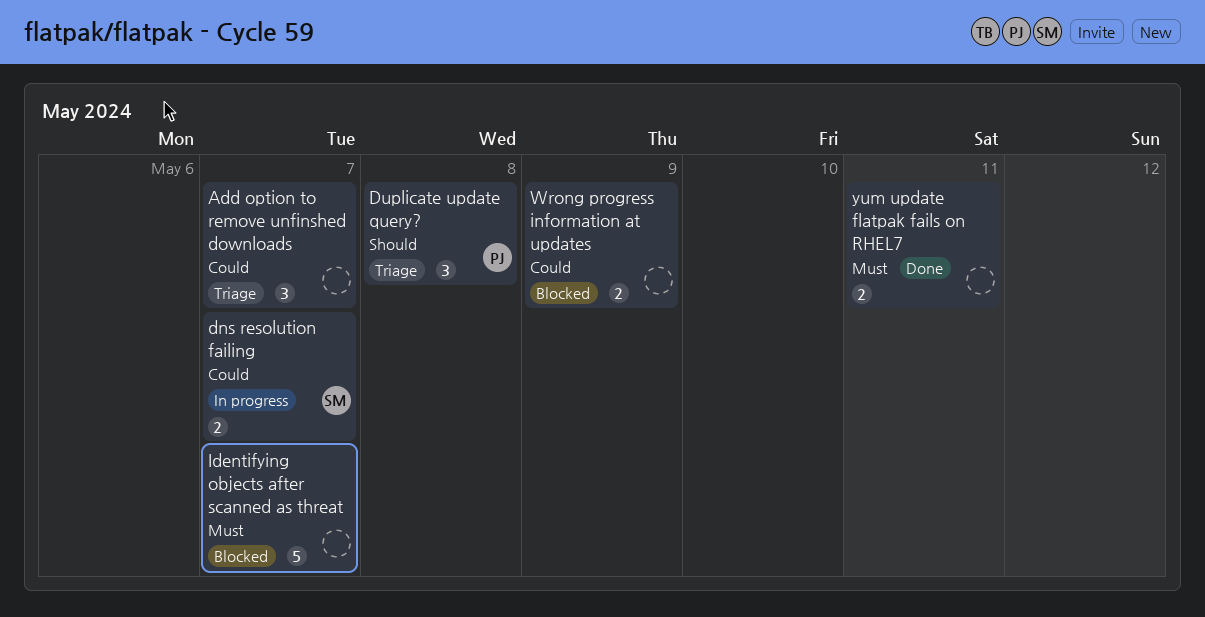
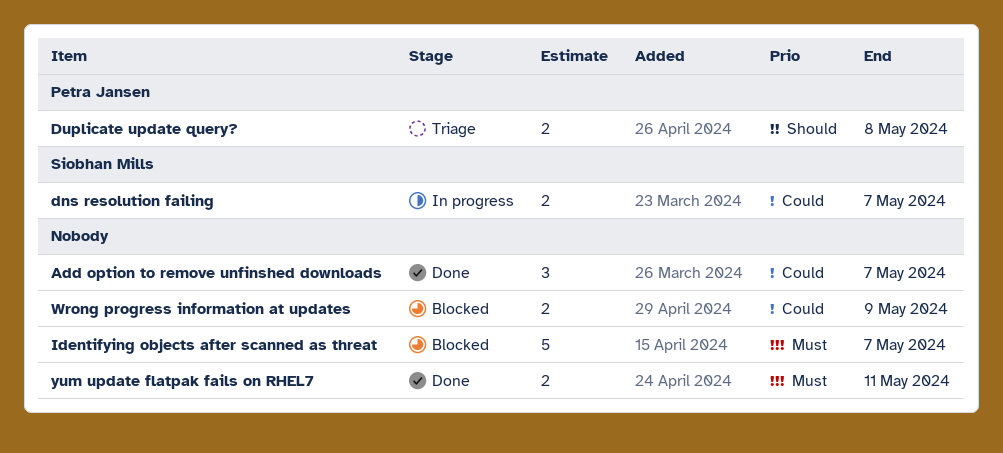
Add option to remove unfinshed downloads, status: Triage -> Done
Duplicate update query?, estimate: 3 -> 2

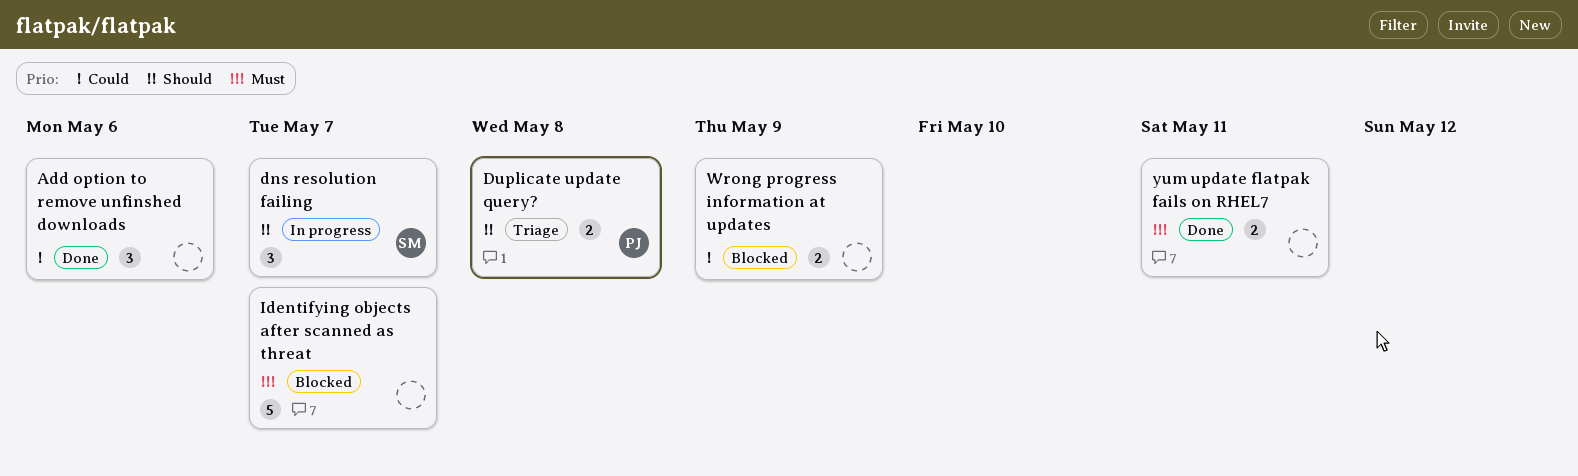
Add option to remove unfinshed downloads, due: May 7 -> May 6
dns resolution failing, priority: Could -> Should
dns resolution failing, estimate: 2 -> 3

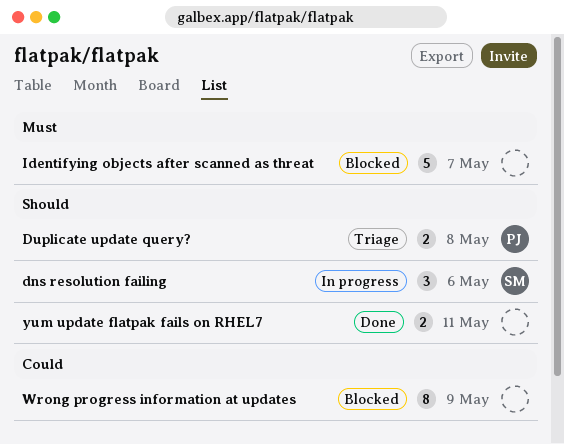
Add option to remove unfinshed downloads: present -> none
dns resolution failing, due: May 7 -> May 6
Wrong progress information at updates, estimate: 2 -> 8
yum update flatpak fails on RHEL7, priority: Must -> Should

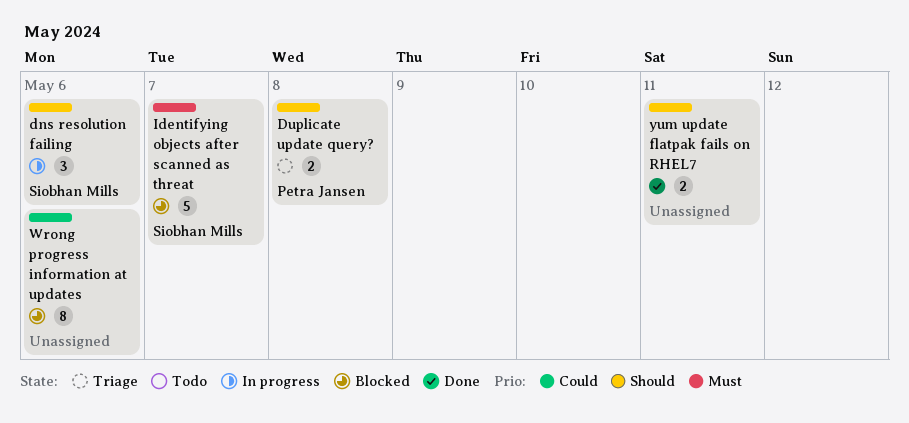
Identifying objects after scanned as threat, owner: none -> Siobhan Mills
Wrong progress information at updates, due: May 9 -> May 6

